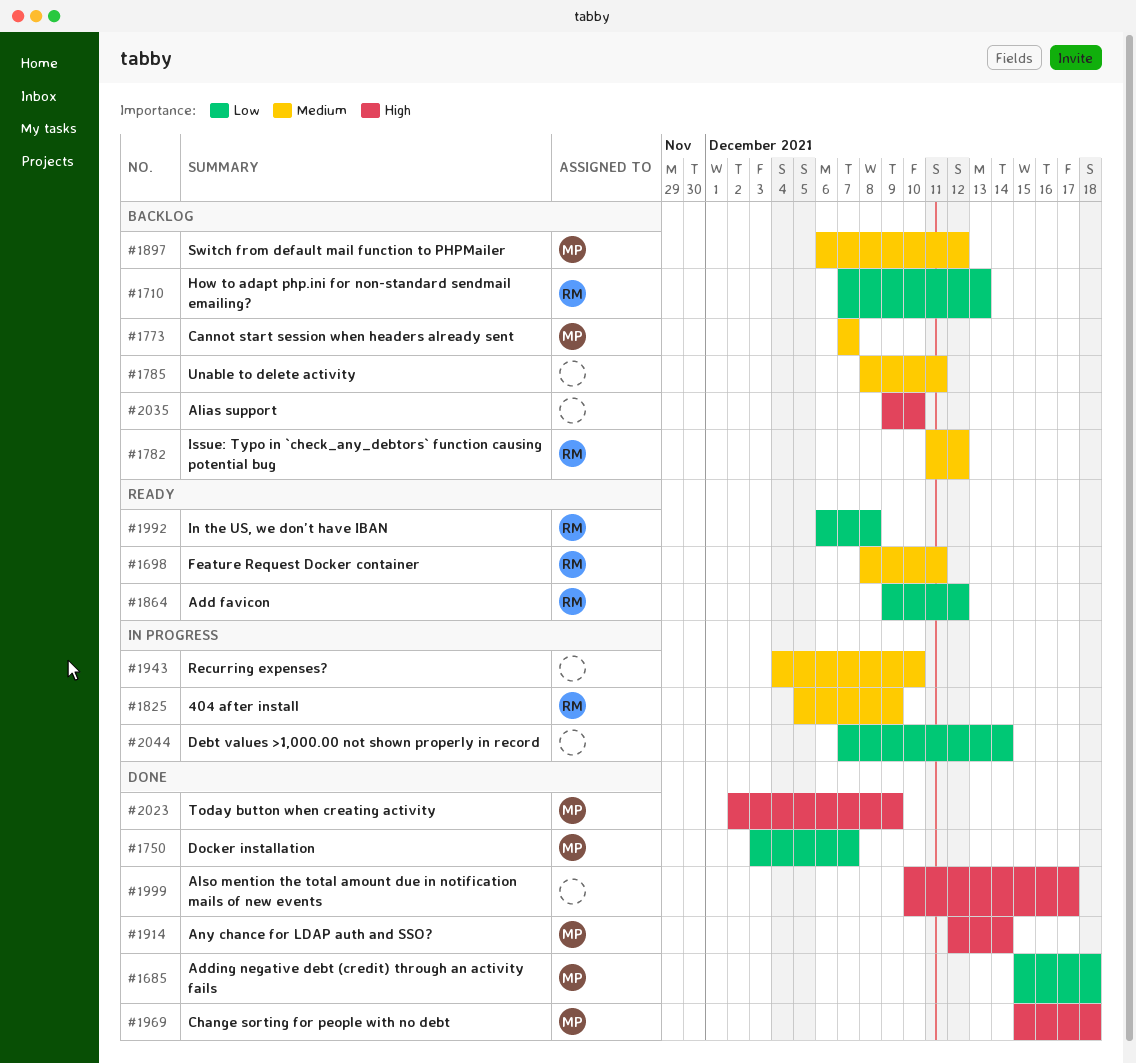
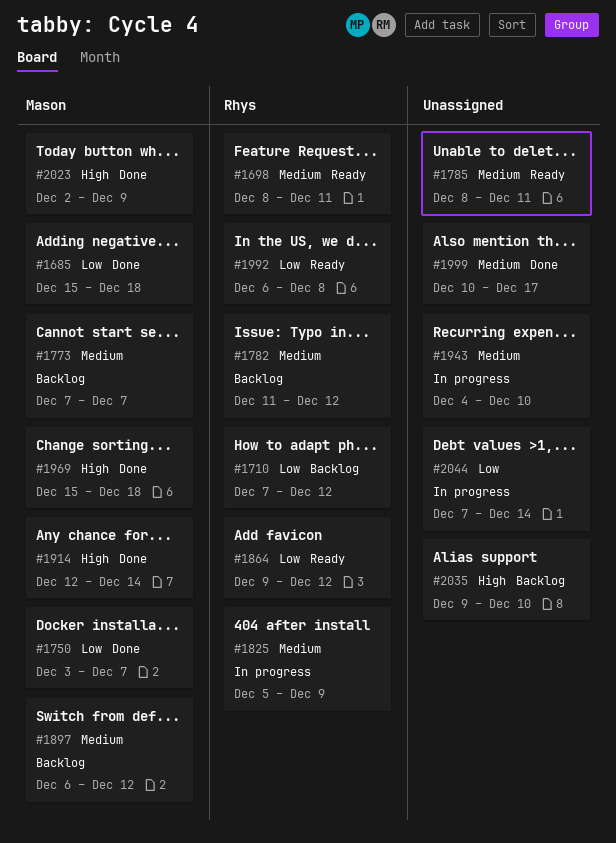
#1710, due: Dec 13 -> Dec 12
#1785, status: Backlog -> Ready
#1999, priority: High -> Medium

